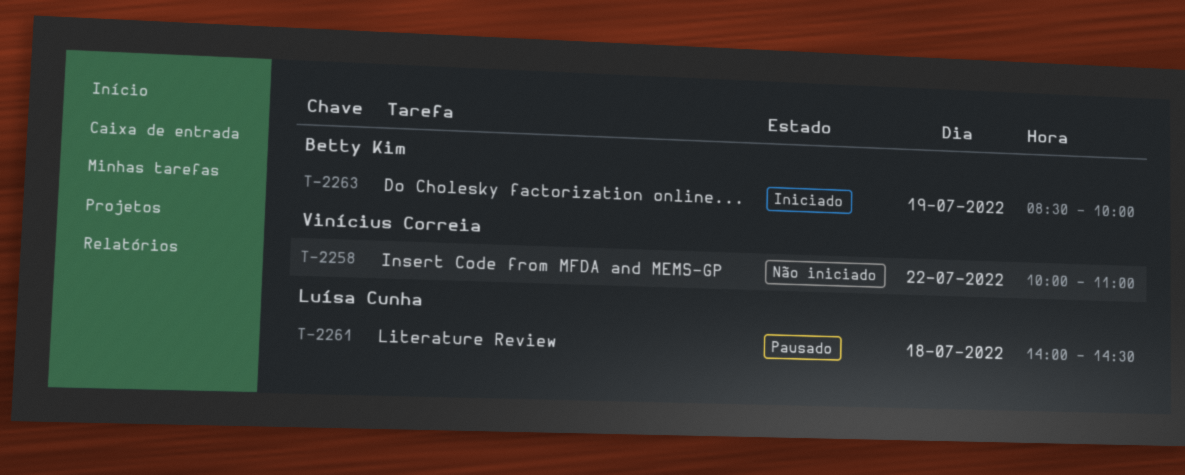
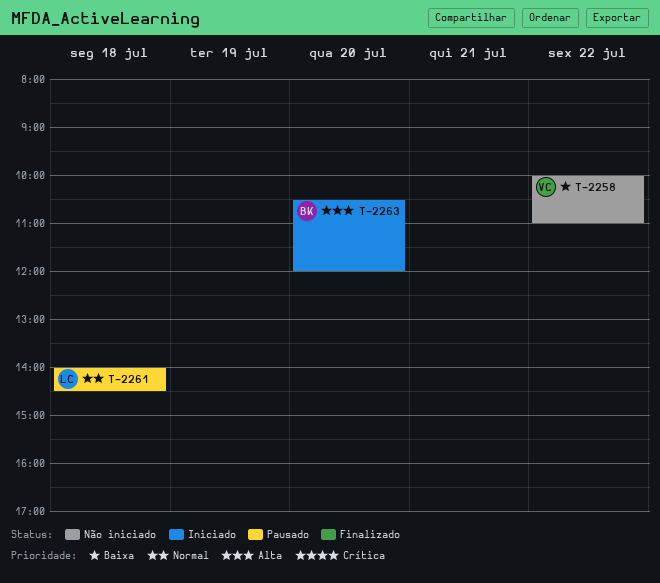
T-2263, day: Jul 19 -> Jul 20
T-2263, begins: 08:30 -> 10:30
T-2263, ends: 10:00 -> 12:00

